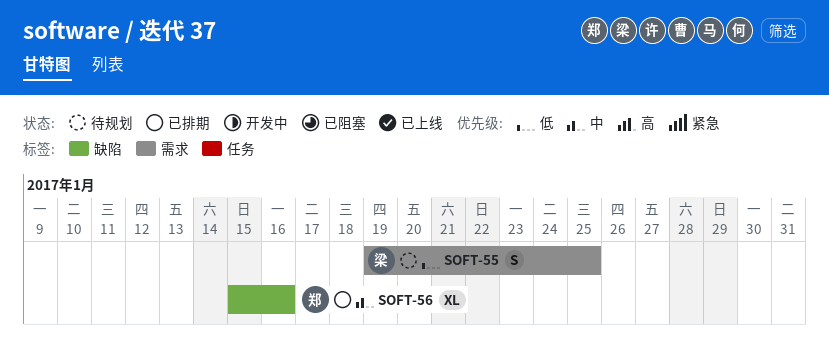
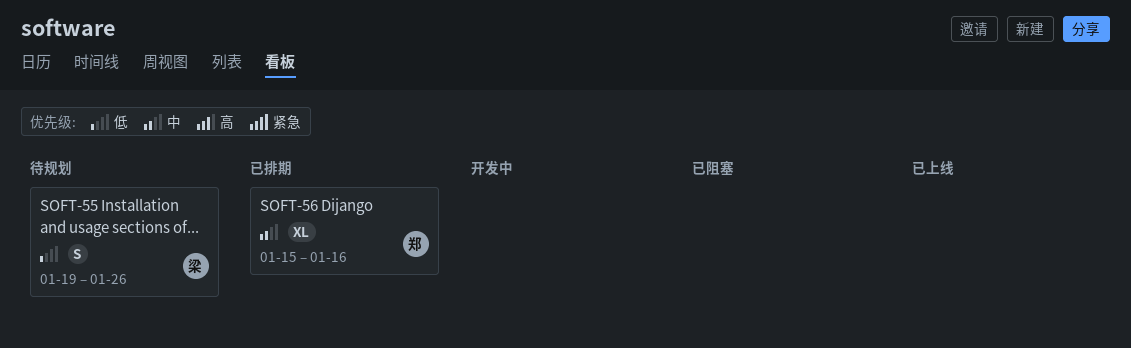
SOFT-55, due: Jan 25 -> Jan 26

